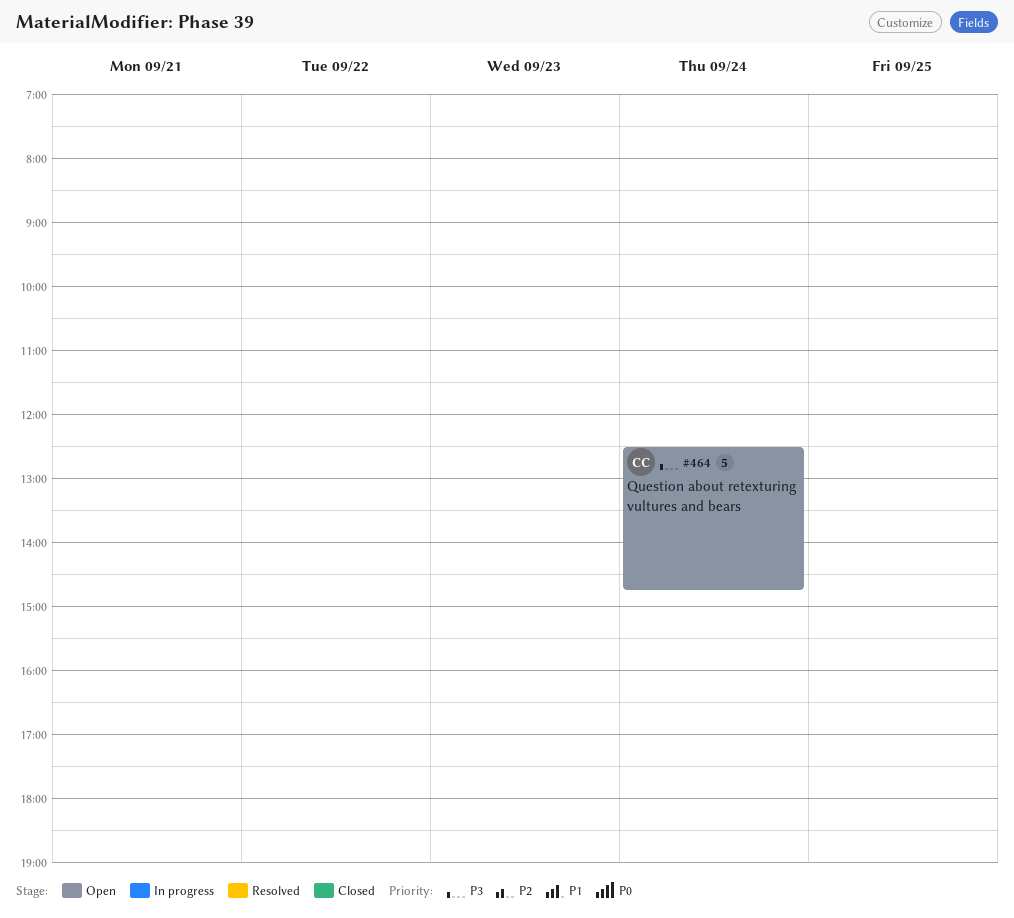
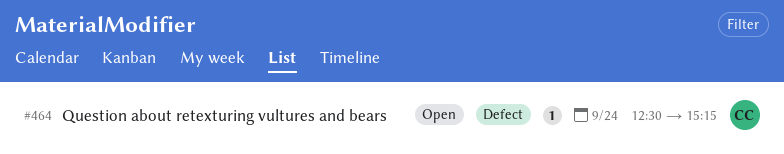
#464, estimate: 5 -> 1
#464, ends: 14:45 -> 15:15

